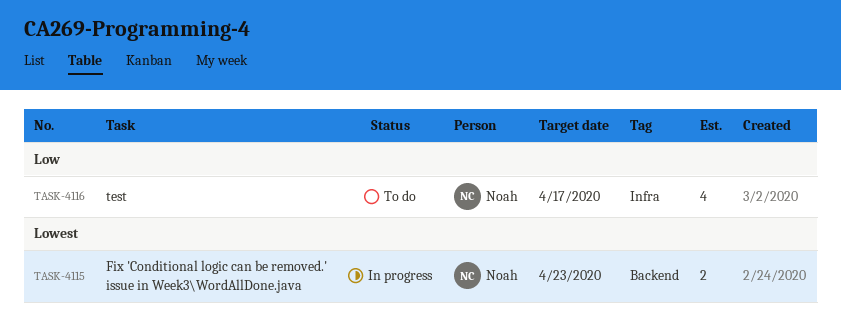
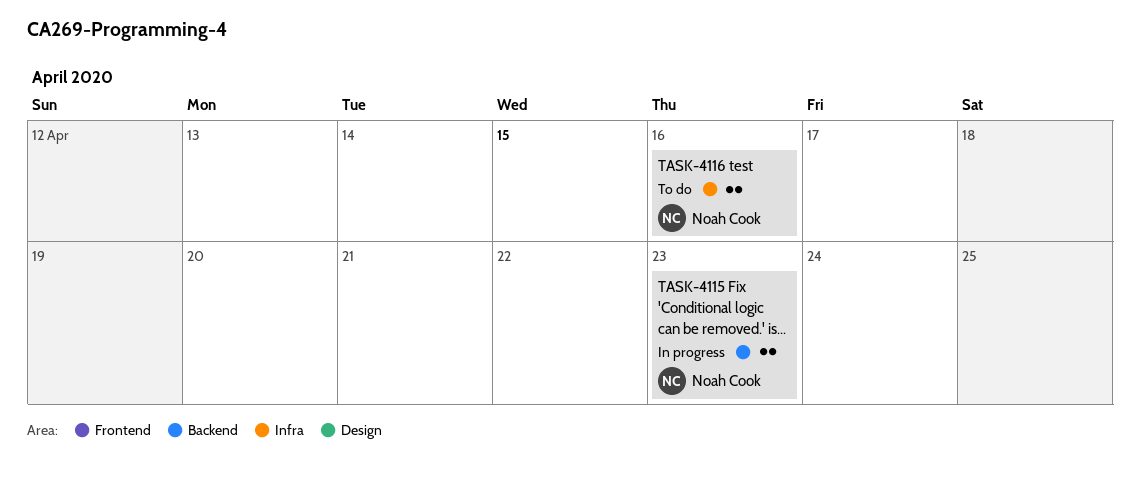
TASK-4116, estimate: 4 -> 2
TASK-4116, due: Apr 17 -> Apr 16

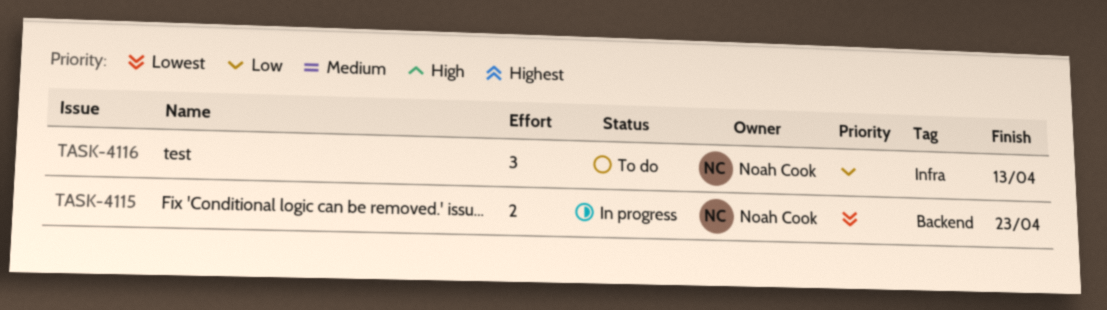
TASK-4116, estimate: 2 -> 3
TASK-4116, due: Apr 16 -> Apr 13

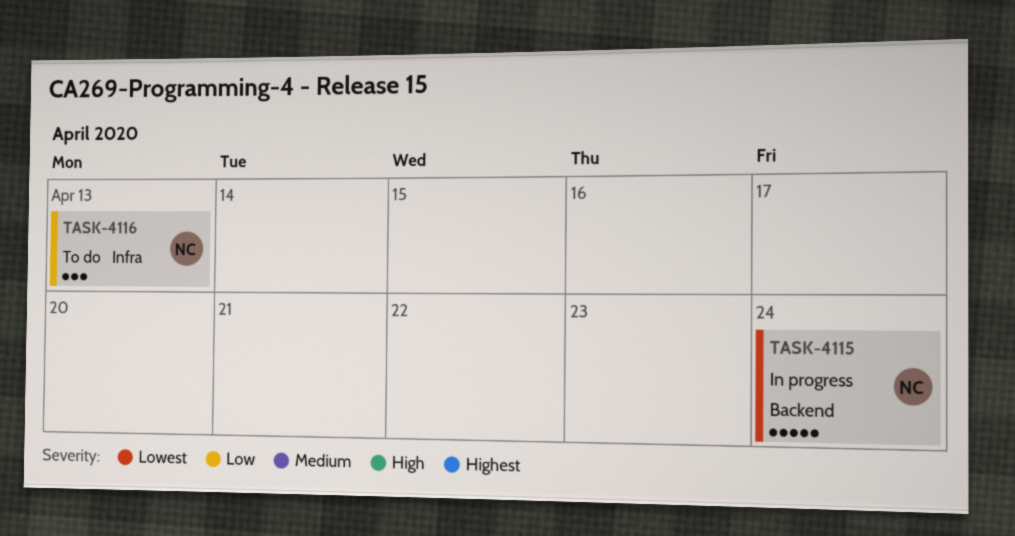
TASK-4115, estimate: 2 -> 5
TASK-4115, due: Apr 23 -> Apr 24

